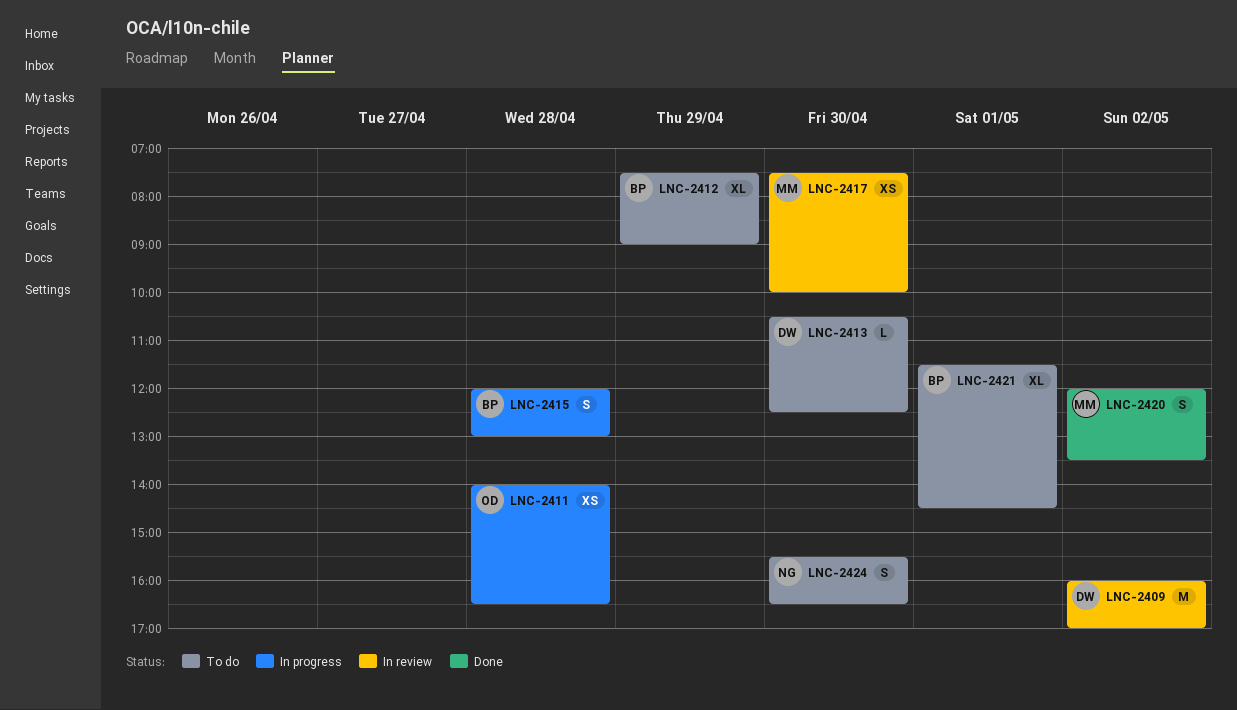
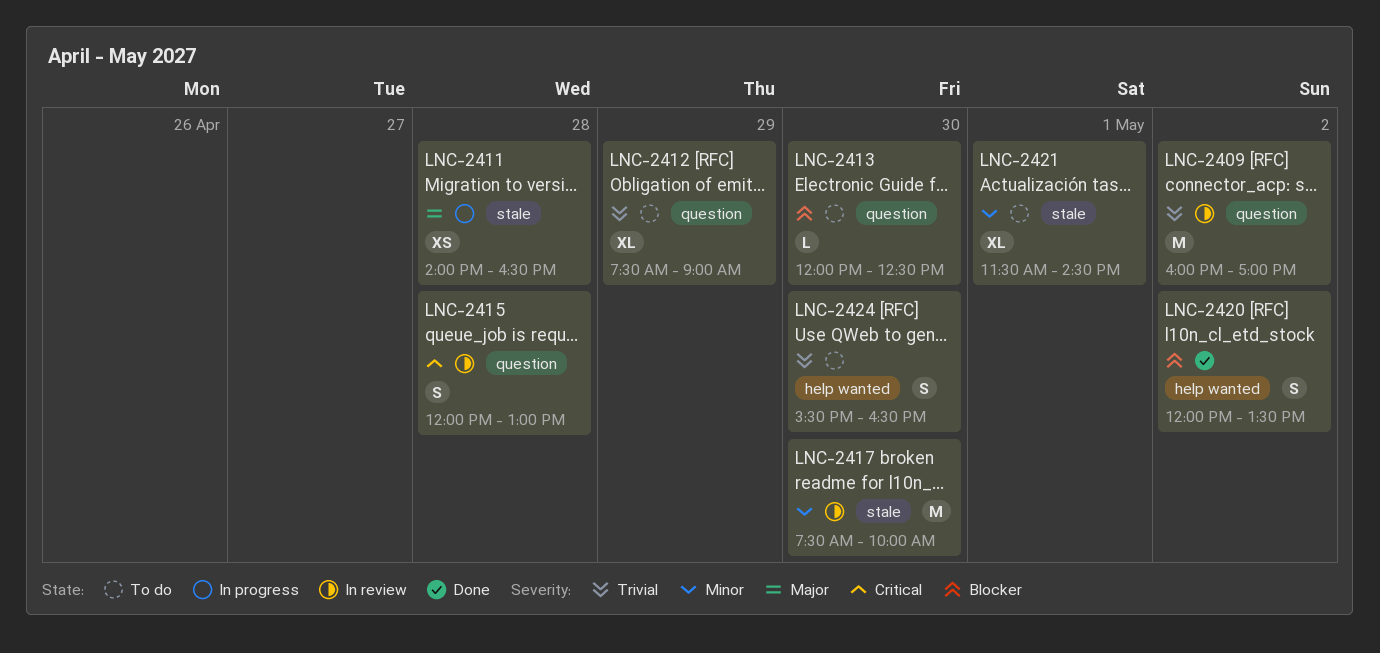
LNC-2413, begins: 10:30 -> 12:00
LNC-2415, status: In progress -> In review
LNC-2417, estimate: XS -> M

